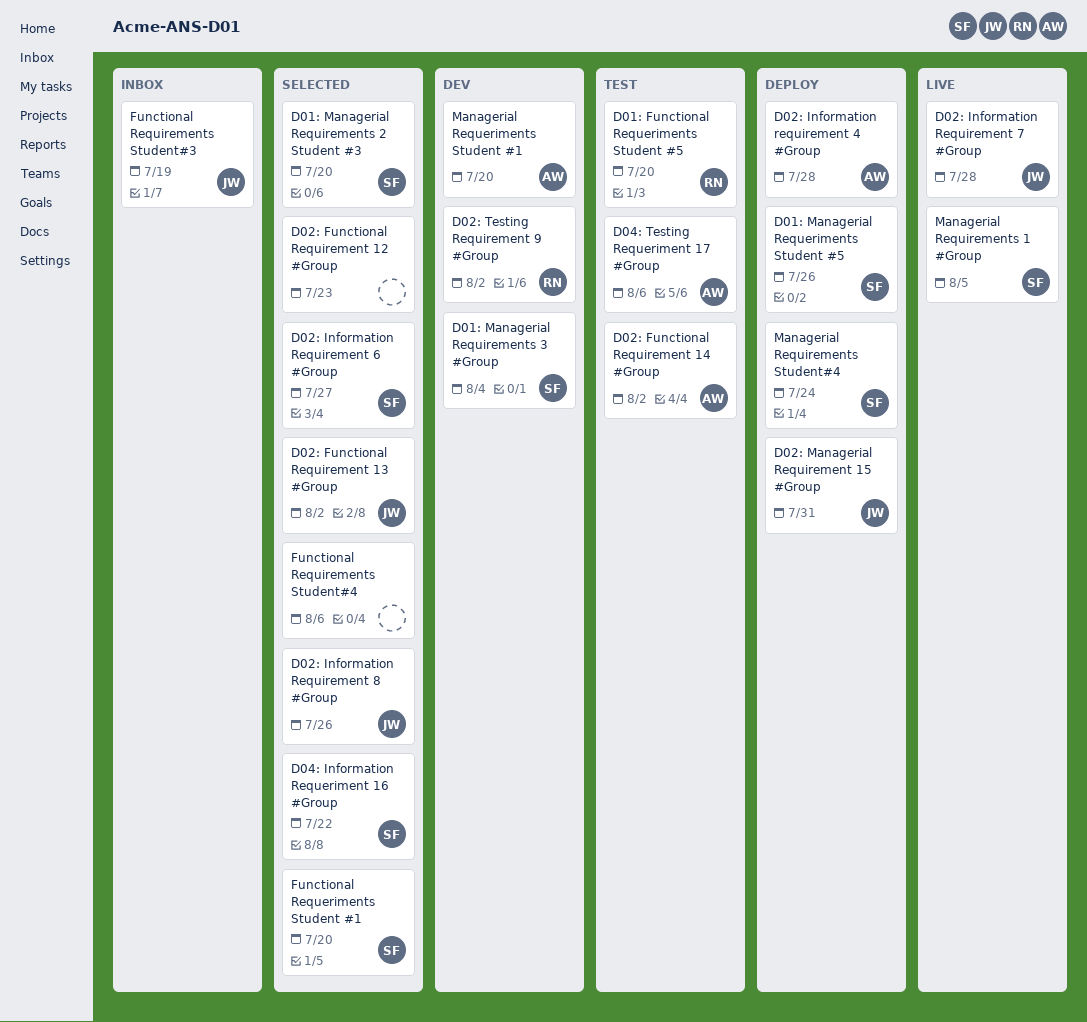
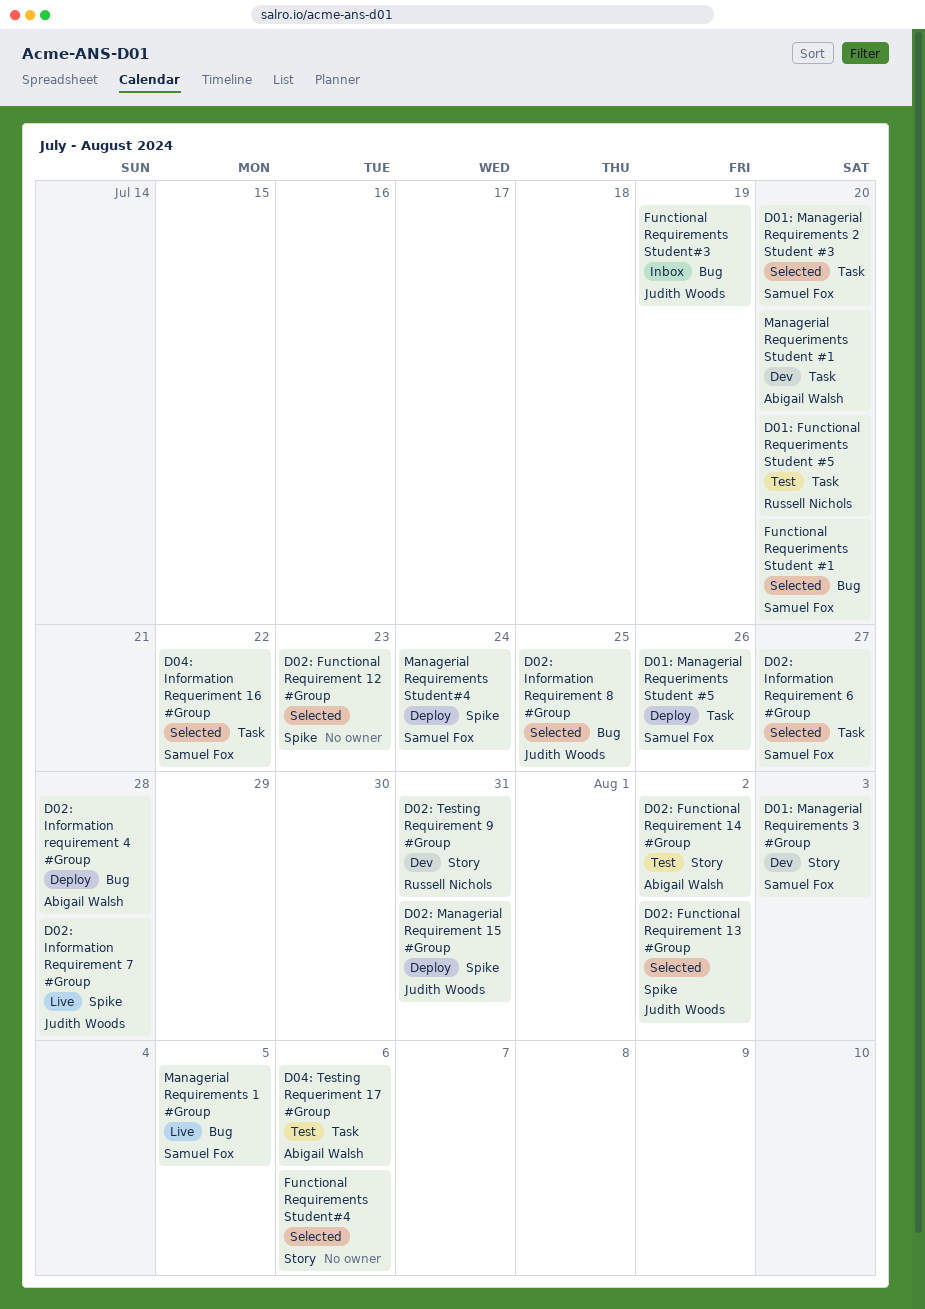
D01: Managerial Requirements 3 #Group, due: Aug 4 -> Aug 3
D02: Information Requirement 8 #Group, due: Jul 26 -> Jul 25
D02: Testing Requirement 9 #Group, due: Aug 2 -> Jul 31

